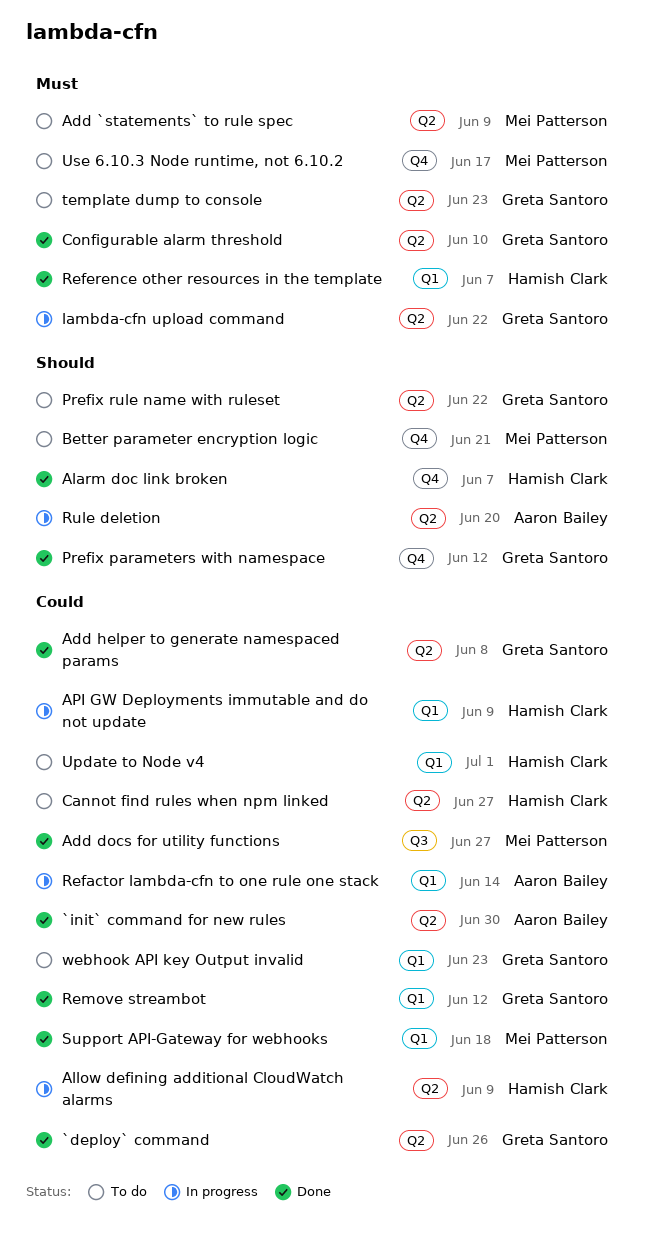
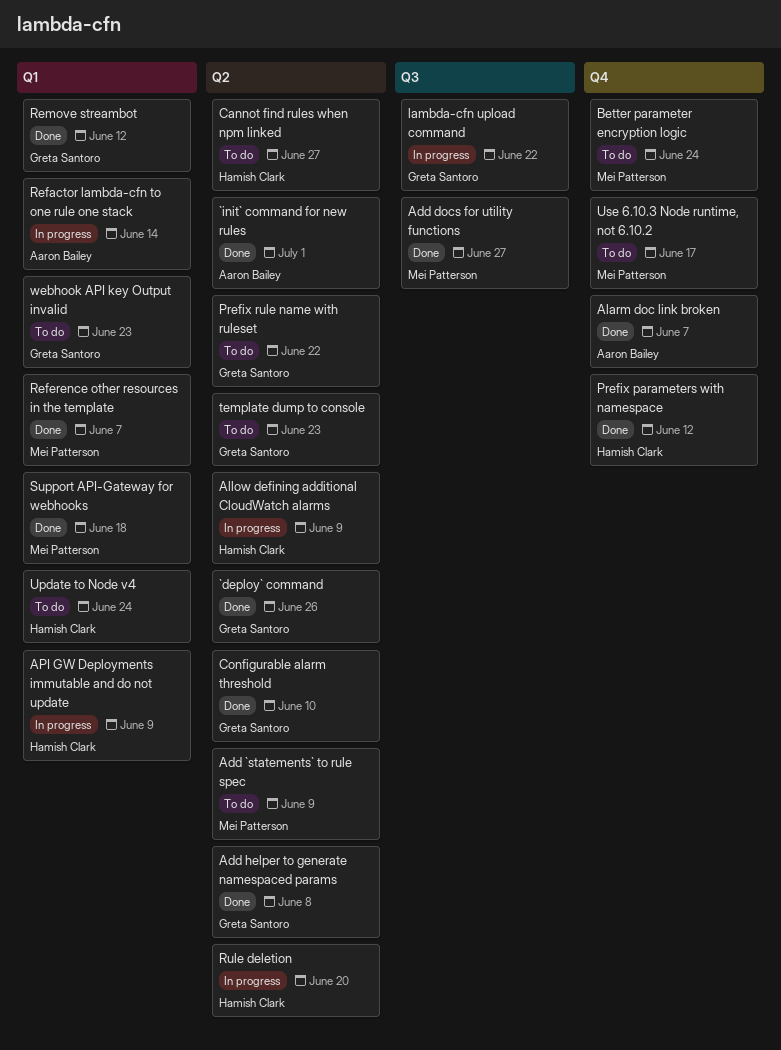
`init` command for new rules, due: Jun 30 -> Jul 1
Alarm doc link broken, owner: Hamish Clark -> Aaron Bailey
Better parameter encryption logic, due: Jun 21 -> Jun 24
lambda-cfn upload command, label: Q2 -> Q3
Prefix parameters with namespace, owner: Greta Santoro -> Hamish Clark
Reference other resources in the template, owner: Hamish Clark -> Mei Patterson
Rule deletion, owner: Aaron Bailey -> Hamish Clark
Update to Node v4, due: Jul 1 -> Jun 24

